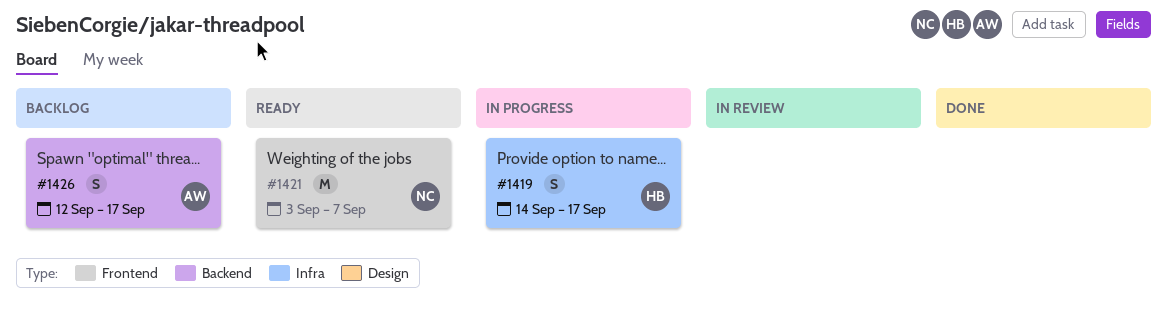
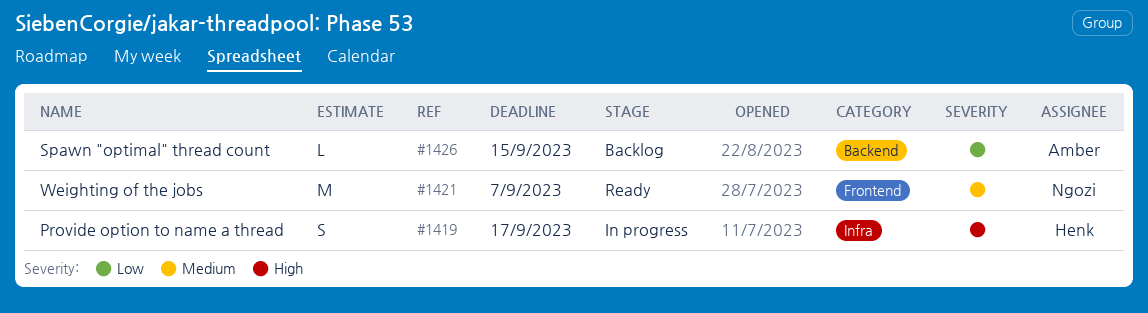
#1426, estimate: S -> L
#1426, due: Sep 17 -> Sep 15

